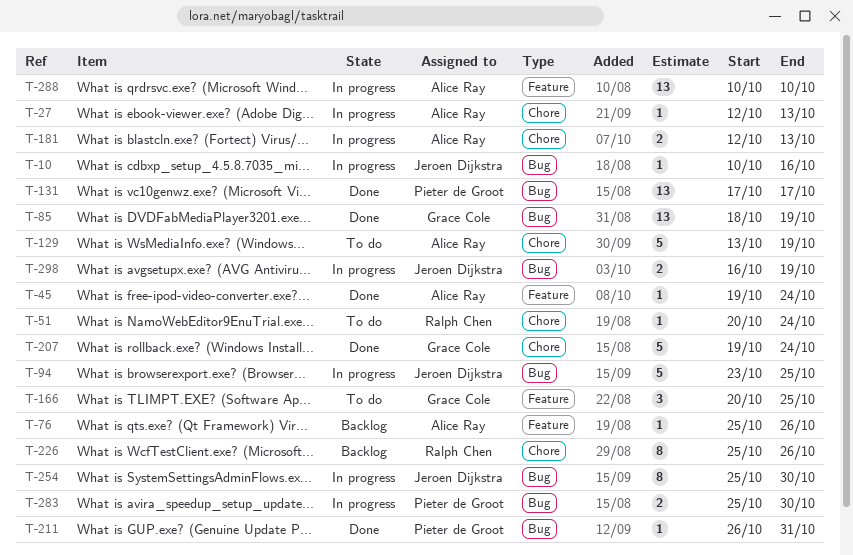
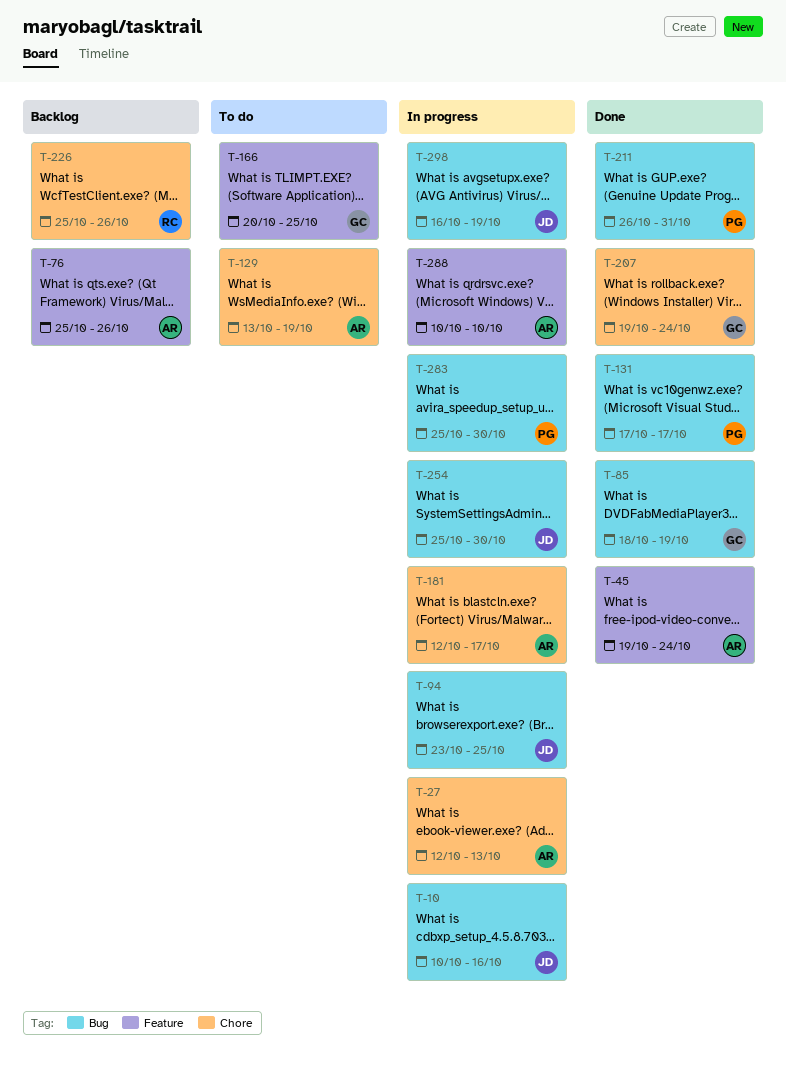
T-51: present -> none
T-181, due: Oct 13 -> Oct 17

